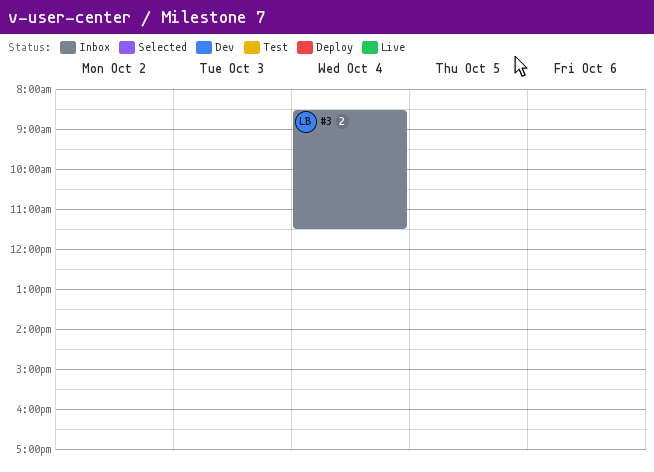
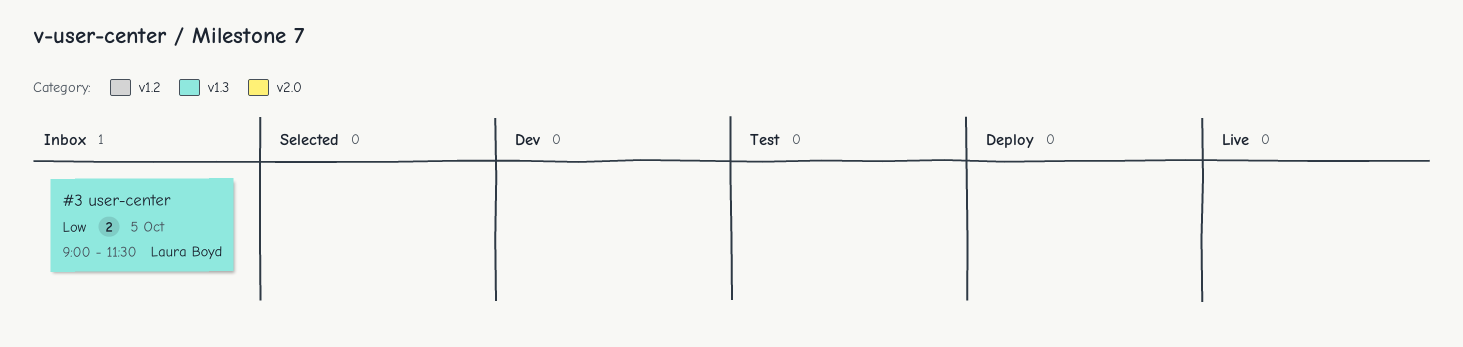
#3, day: Oct 4 -> Oct 5
#3, begins: 08:30 -> 09:00

